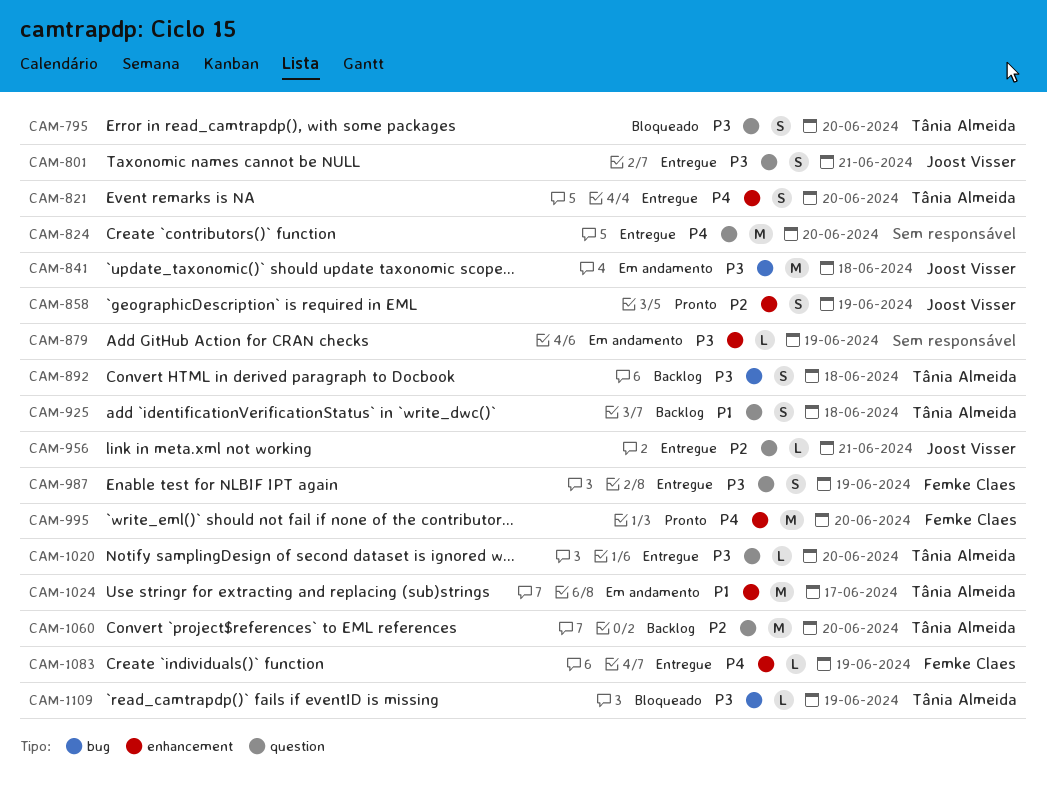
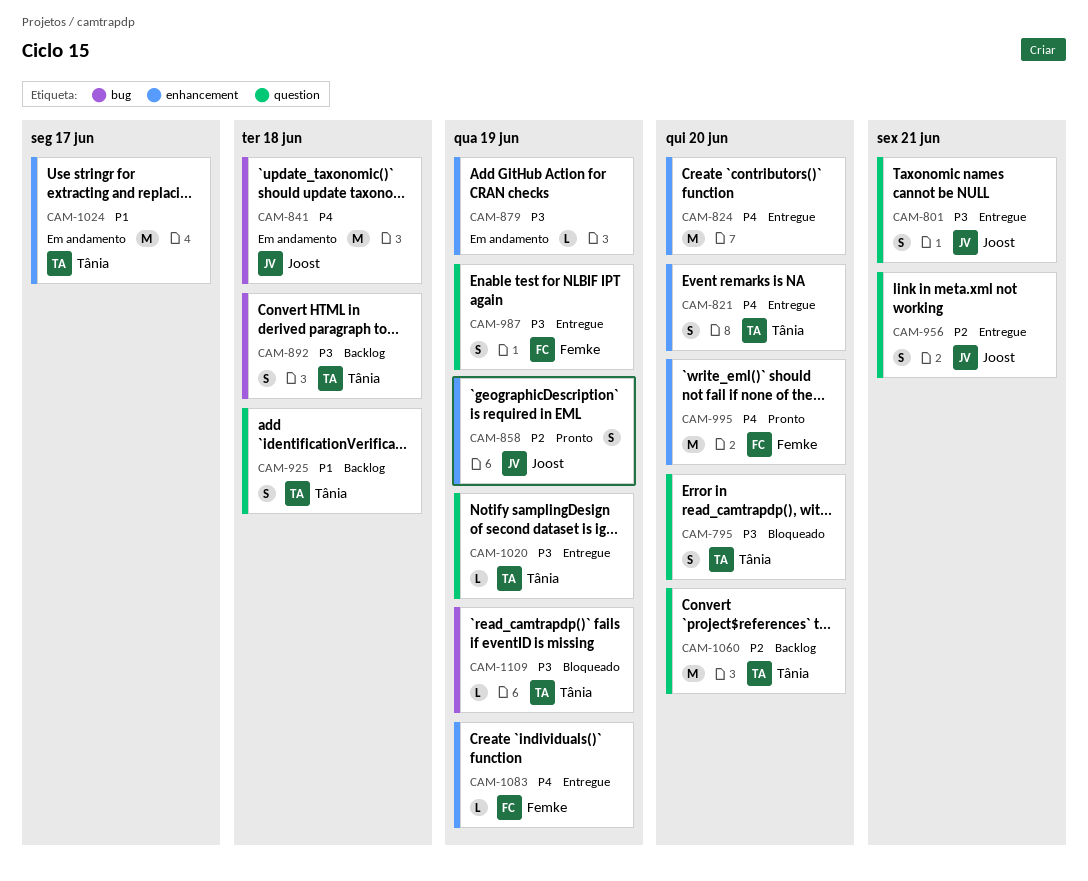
CAM-824, label: question -> enhancement
CAM-841, priority: P3 -> P4
CAM-956, estimate: L -> S
CAM-1020, due: Jun 20 -> Jun 19

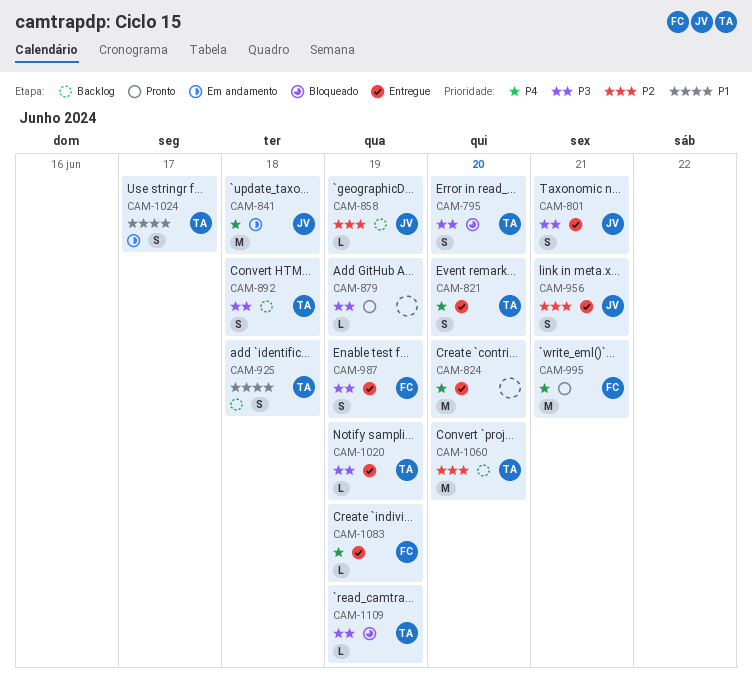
CAM-858, status: Pronto -> Backlog
CAM-858, estimate: S -> L
CAM-879, status: Em andamento -> Pronto
CAM-995, due: Jun 20 -> Jun 21
CAM-1024, estimate: M -> S

